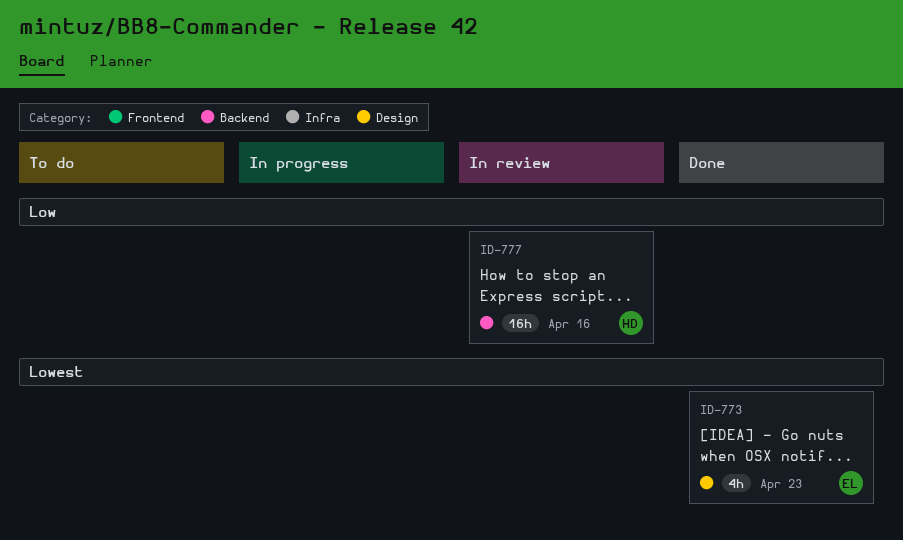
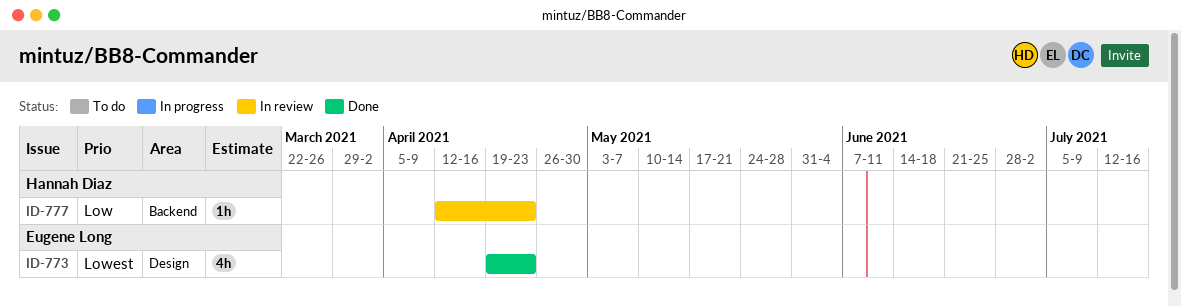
ID-777, estimate: 16h -> 1h
ID-777, due: Apr 16 -> Apr 23

